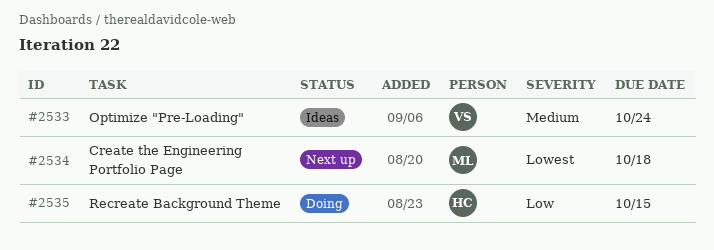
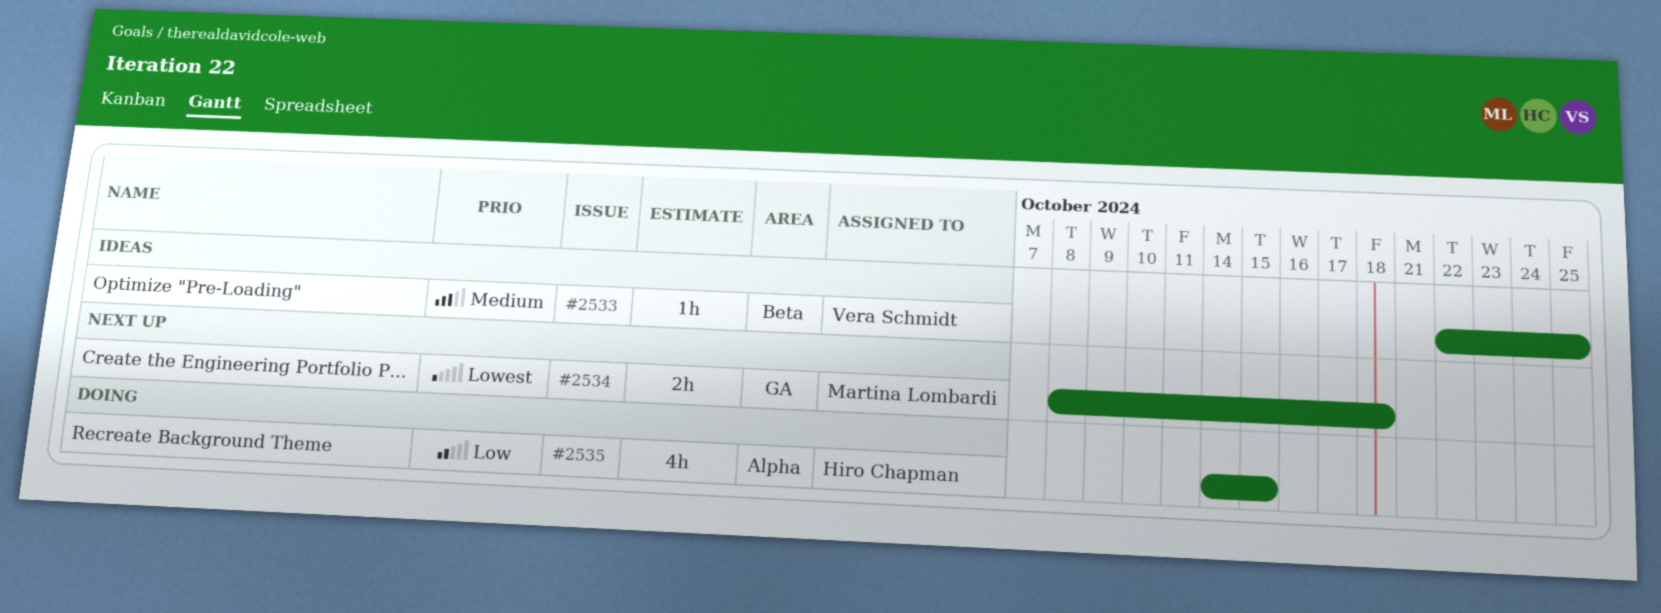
#2533, due: Oct 24 -> Oct 25

